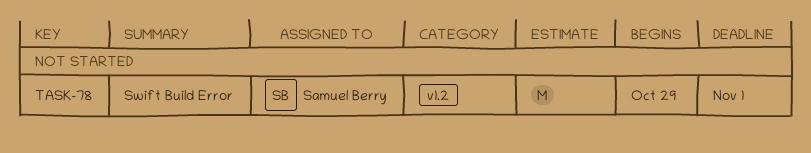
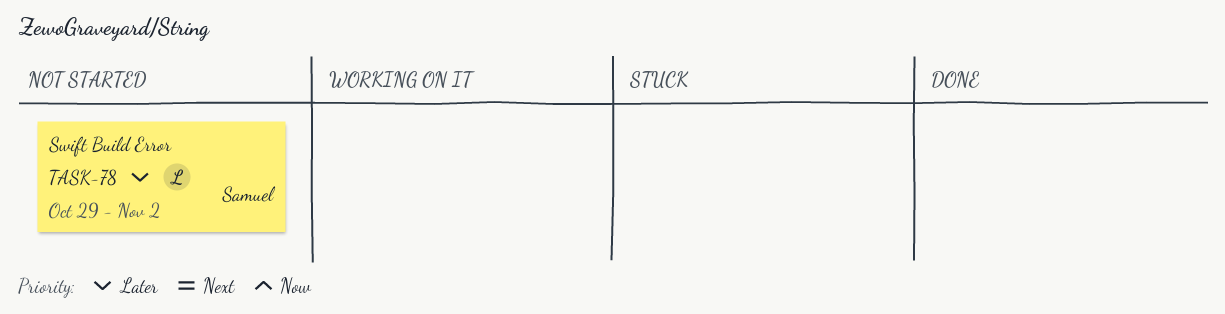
TASK-78, estimate: M -> L
TASK-78, due: Nov 1 -> Nov 2

